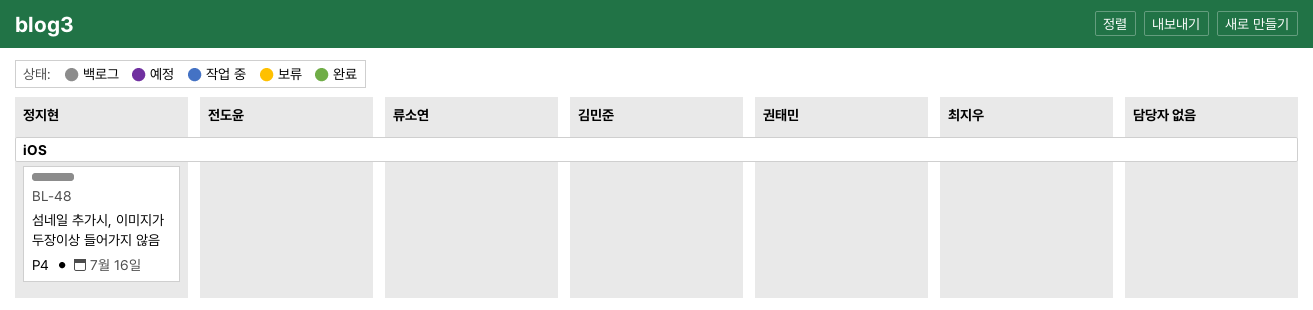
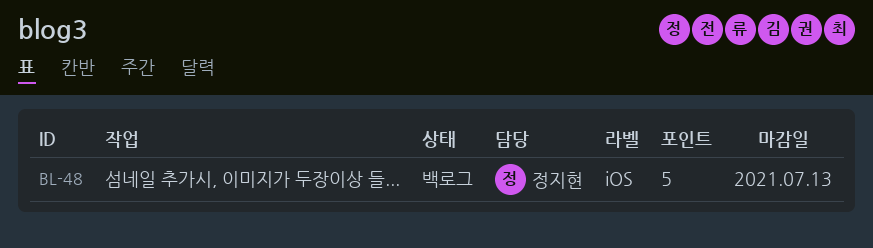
BL-48, estimate: 1 -> 5
BL-48, due: Jul 16 -> Jul 13

